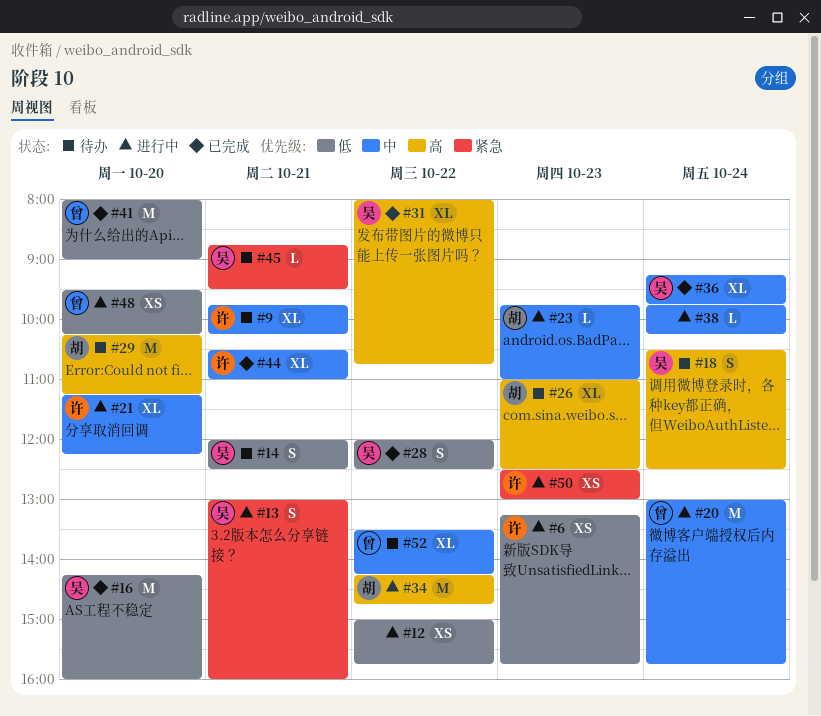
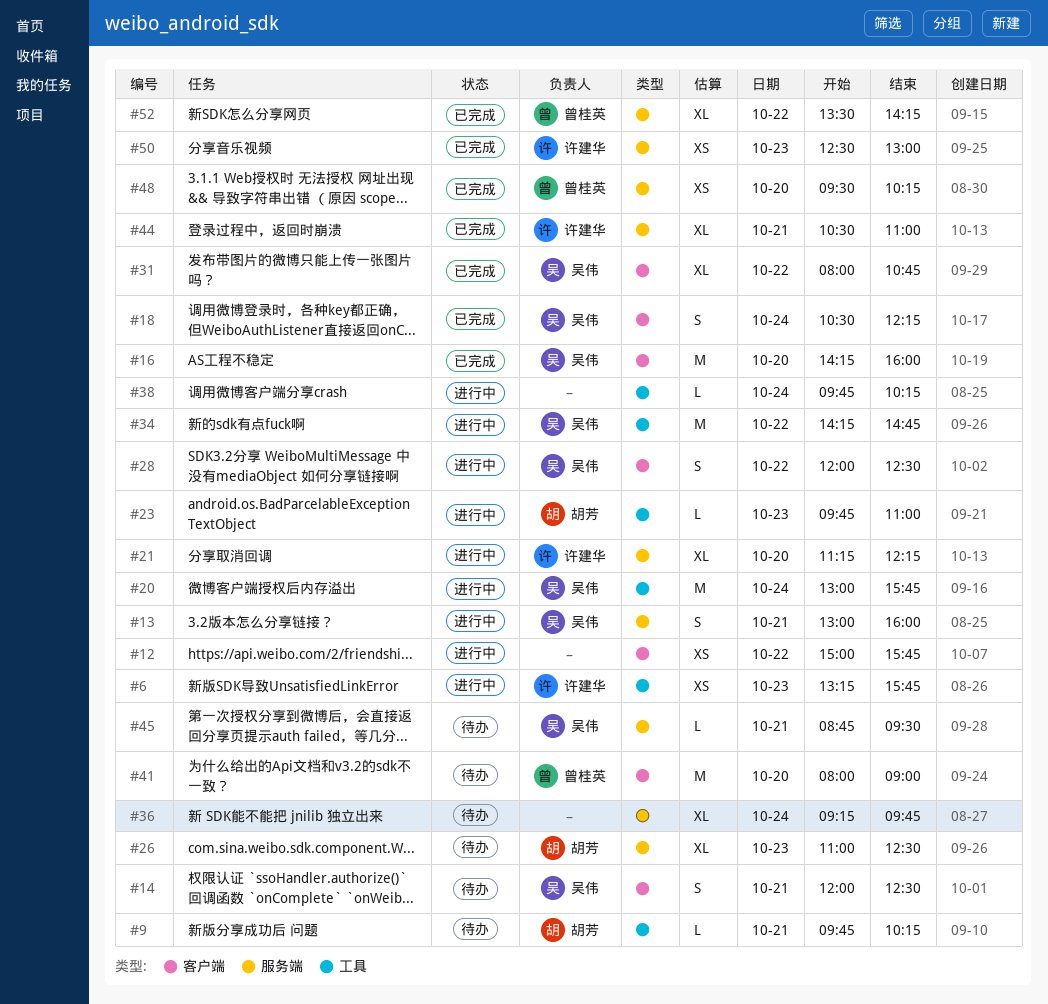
#9, owner: 许建华 -> 胡芳
#9, estimate: XL -> L
#18, status: 待办 -> 已完成
#18, ends: 12:30 -> 12:15
#20, owner: 曾桂英 -> 吴伟
#28, status: 已完成 -> 进行中
#29: present -> none
#34, owner: 胡芳 -> 吴伟
#36, status: 已完成 -> 待办
#36, owner: 吴伟 -> none
#41, status: 已完成 -> 待办
#48, status: 进行中 -> 已完成
#50, status: 进行中 -> 已完成
#52, status: 待办 -> 已完成

